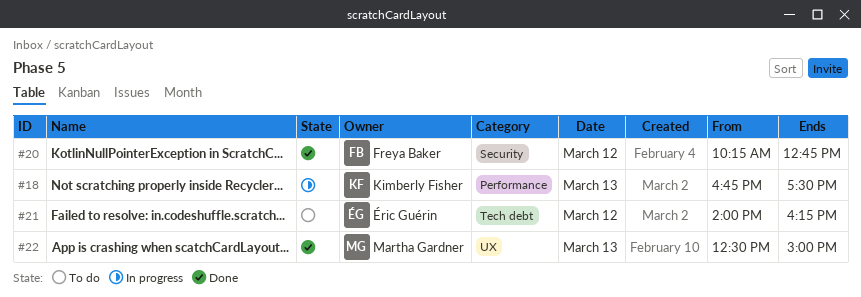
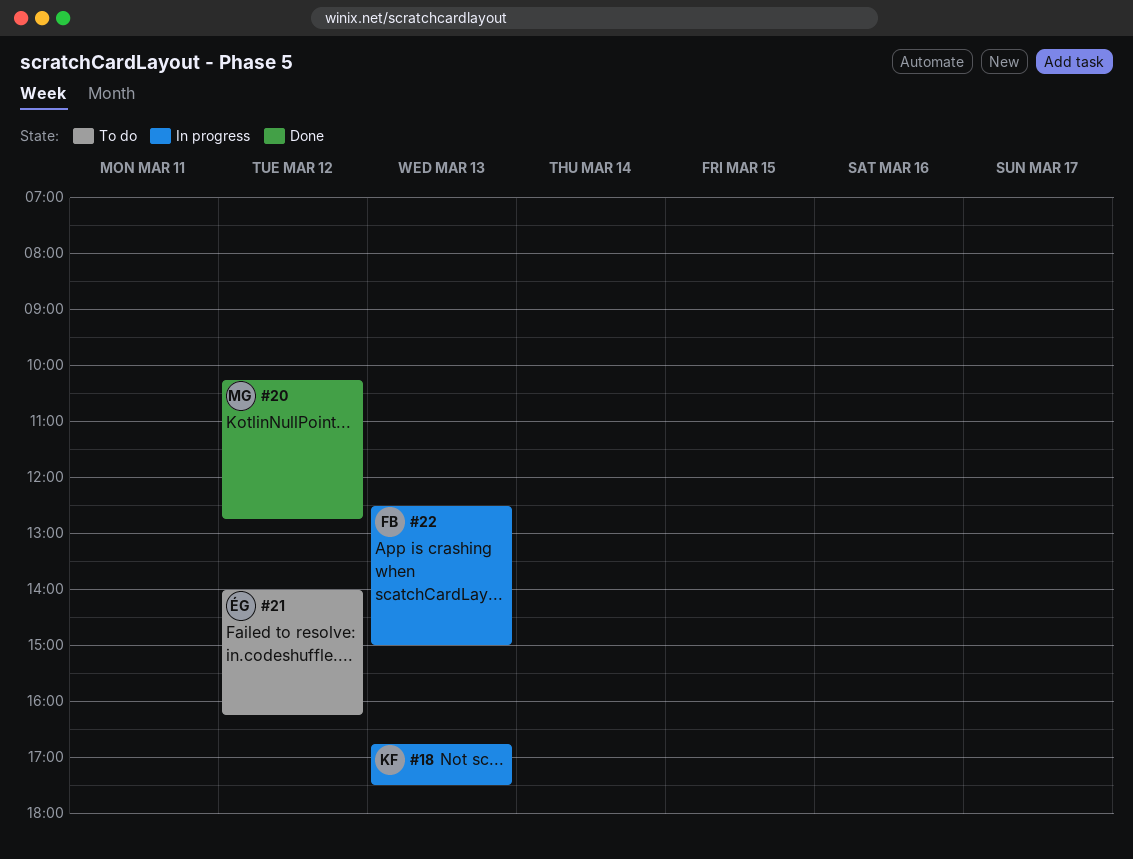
#20, owner: Freya Baker -> Martha Gardner
#22, status: Done -> In progress
#22, owner: Martha Gardner -> Freya Baker

